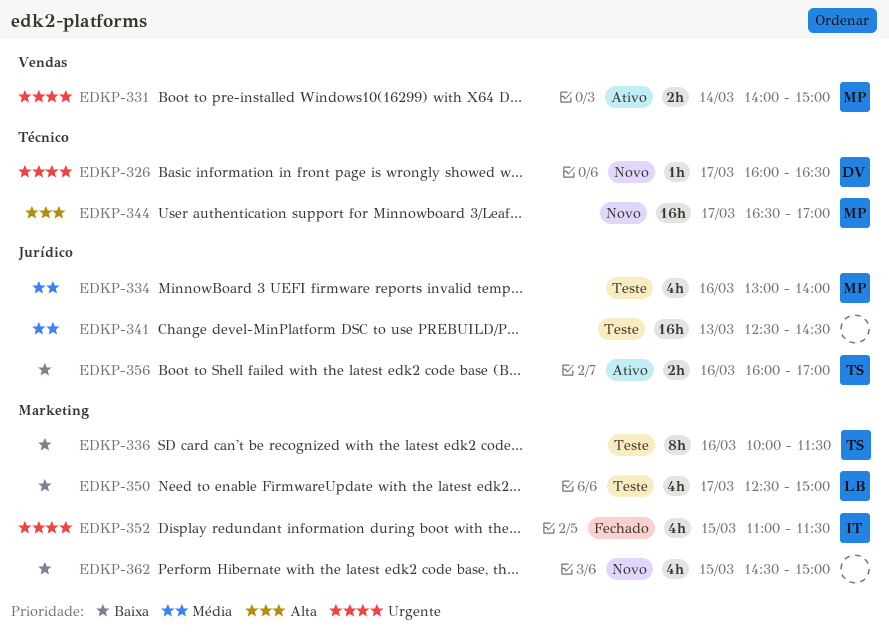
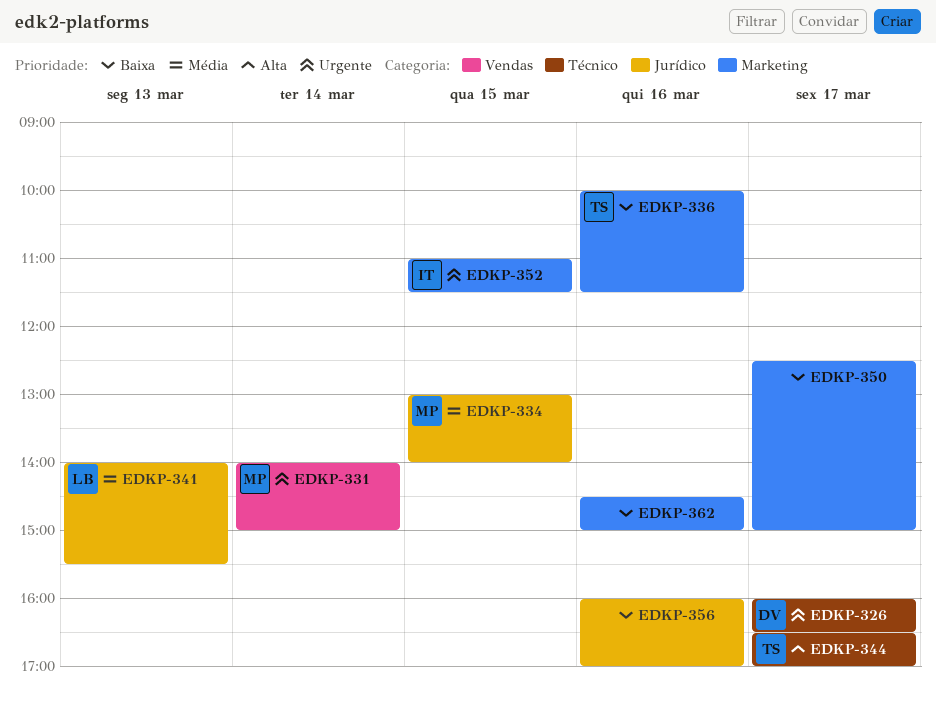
EDKP-334, day: Mar 16 -> Mar 15
EDKP-341, owner: none -> LB
EDKP-341, begins: 12:30 -> 14:00
EDKP-341, ends: 14:30 -> 15:30
EDKP-344, owner: MP -> TS
EDKP-350, owner: LB -> none
EDKP-356, owner: TS -> none
EDKP-362, day: Mar 15 -> Mar 16

